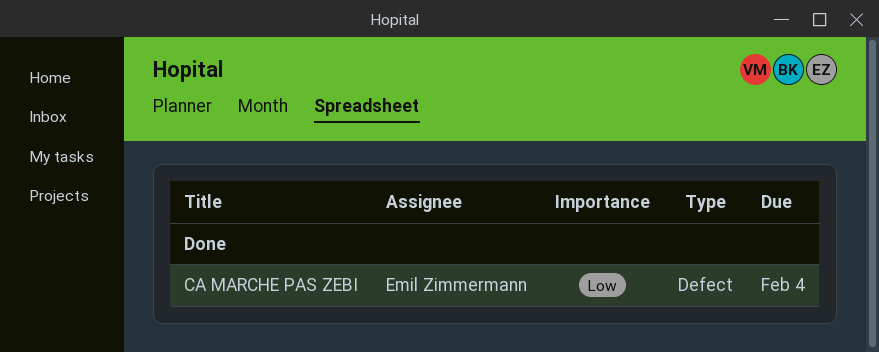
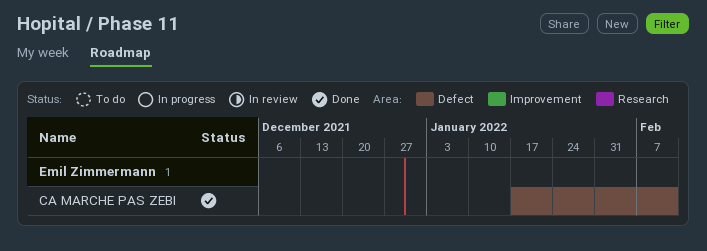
CA MARCHE PAS ZEBI, due: Feb 4 -> Feb 11

